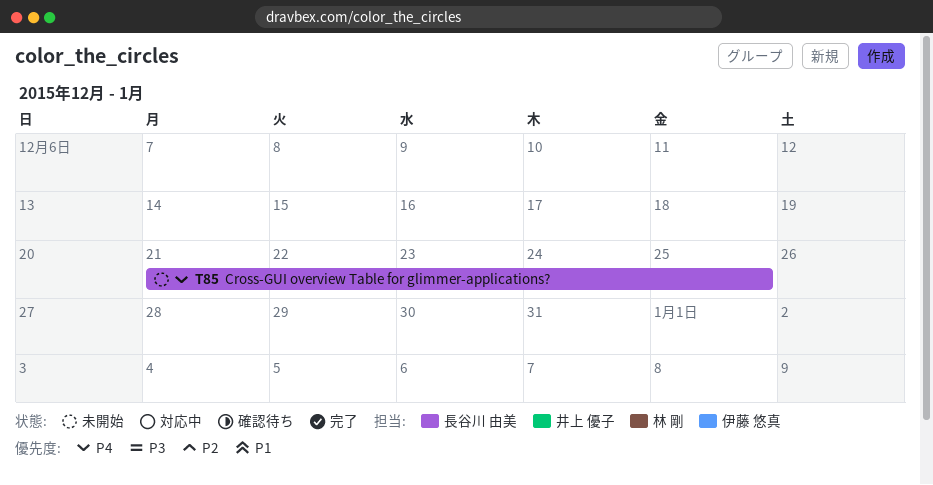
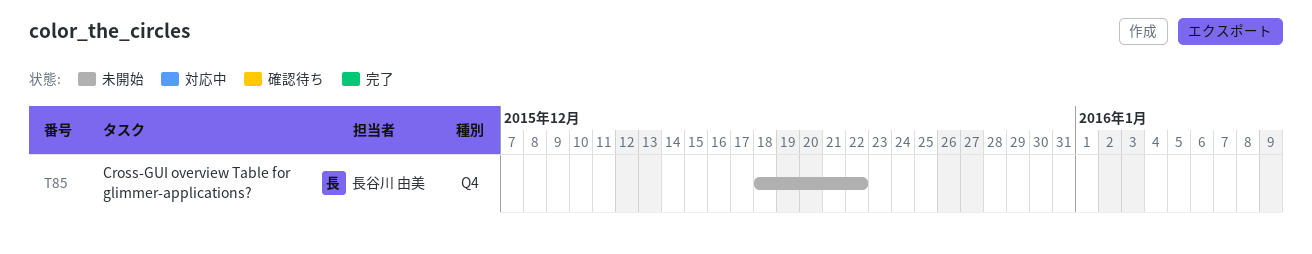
T85, start: Dec 21 -> Dec 18
T85, due: Dec 25 -> Dec 22

